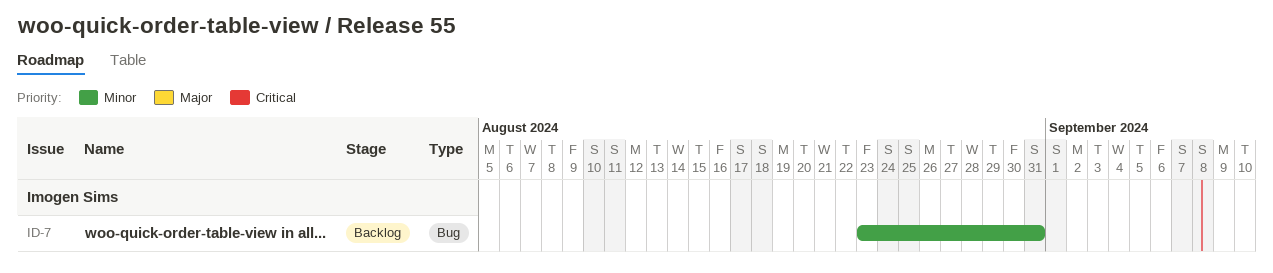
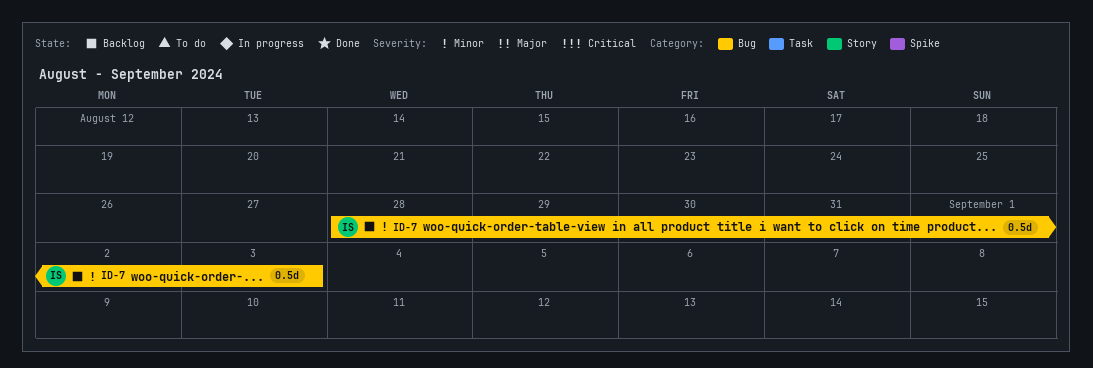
ID-7, start: Aug 23 -> Aug 28
ID-7, due: Aug 31 -> Sep 3

